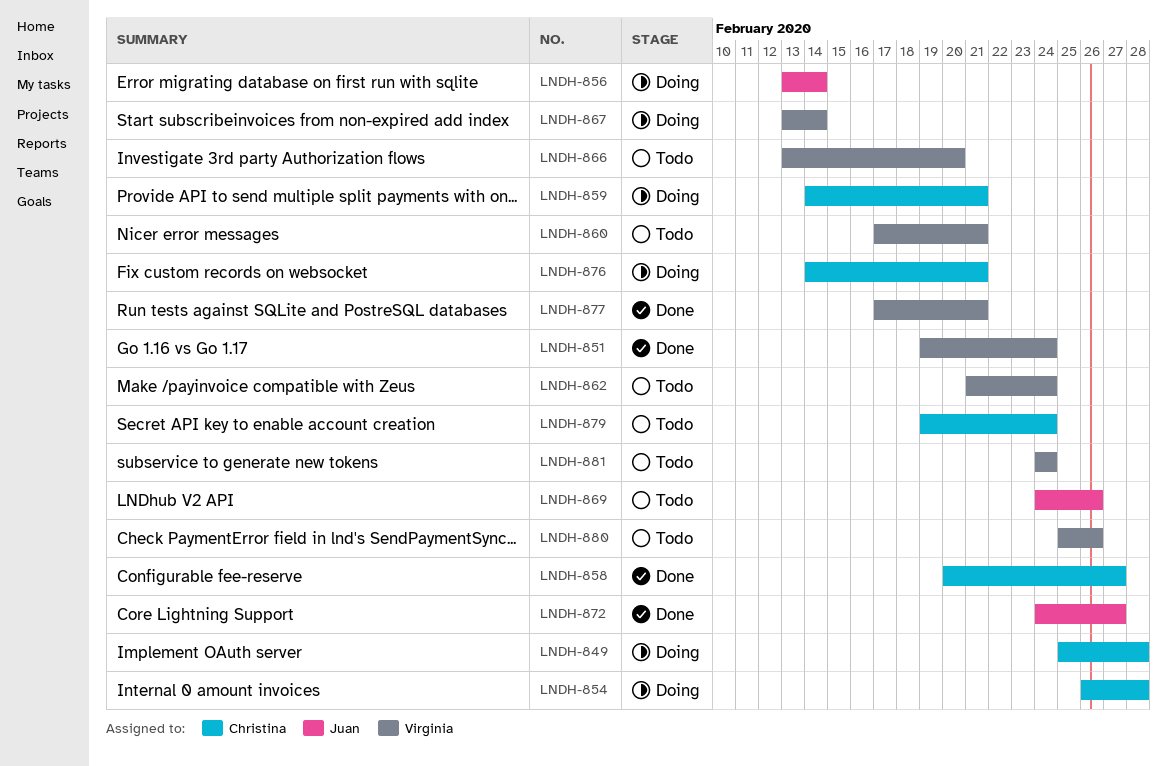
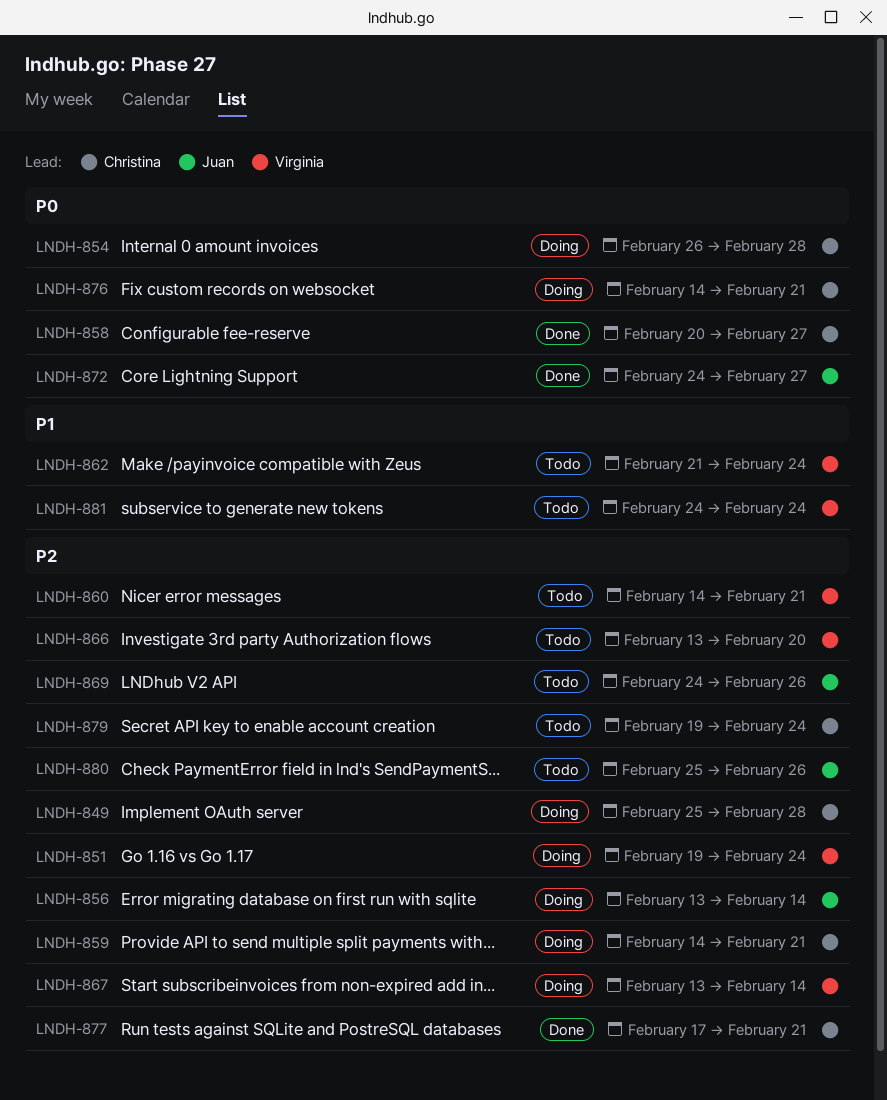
LNDH-851, status: Done -> Doing
LNDH-860, start: Feb 17 -> Feb 14
LNDH-877, owner: Virginia -> Christina
LNDH-880, owner: Virginia -> Juan

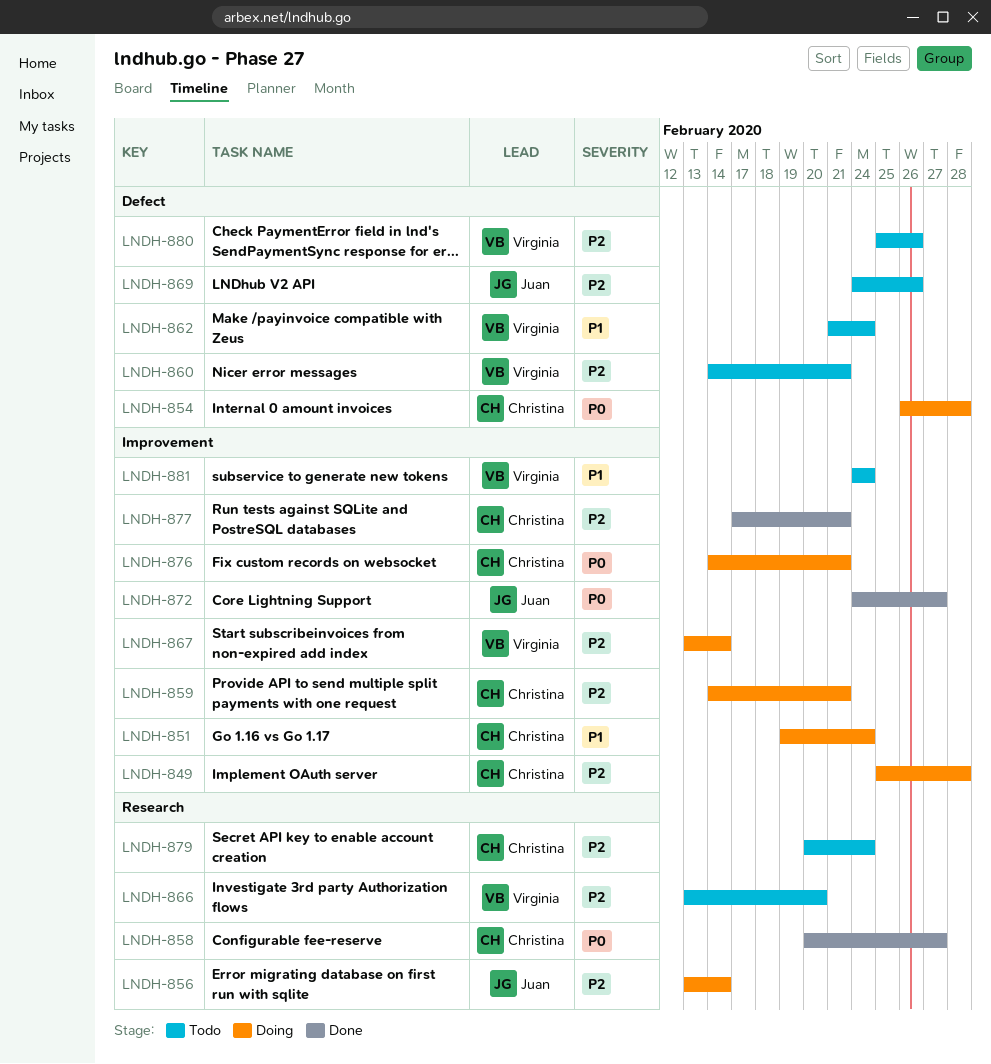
LNDH-851, owner: Virginia -> Christina
LNDH-851, priority: P2 -> P1
LNDH-879, start: Feb 19 -> Feb 20
LNDH-880, owner: Juan -> Virginia

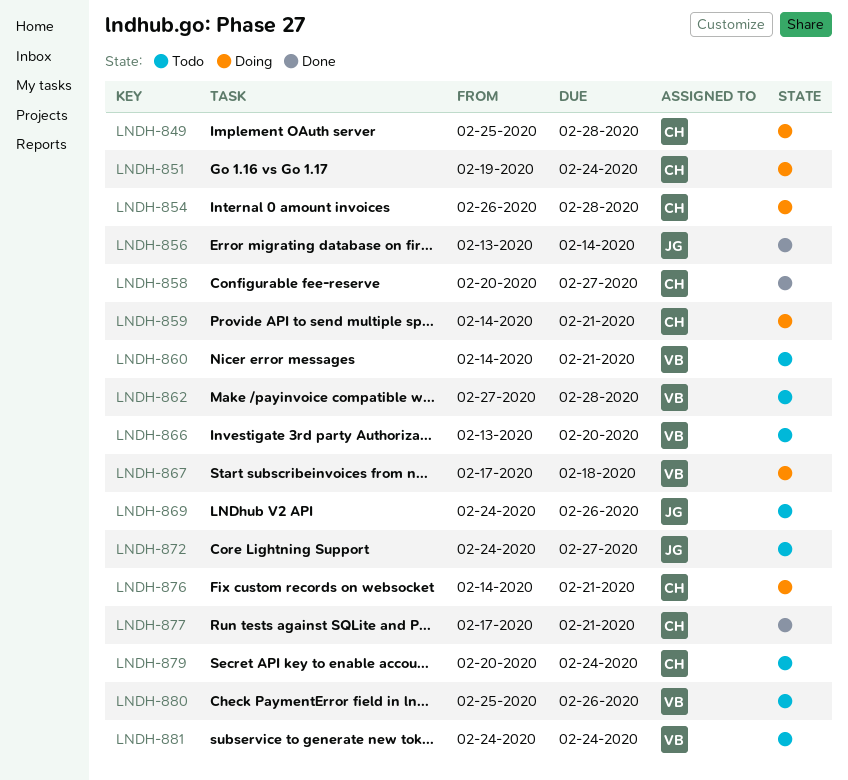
LNDH-856, status: Doing -> Done
LNDH-862, start: Feb 21 -> Feb 27
LNDH-862, due: Feb 24 -> Feb 28
LNDH-867, start: Feb 13 -> Feb 17
LNDH-867, due: Feb 14 -> Feb 18
LNDH-872, status: Done -> Todo

